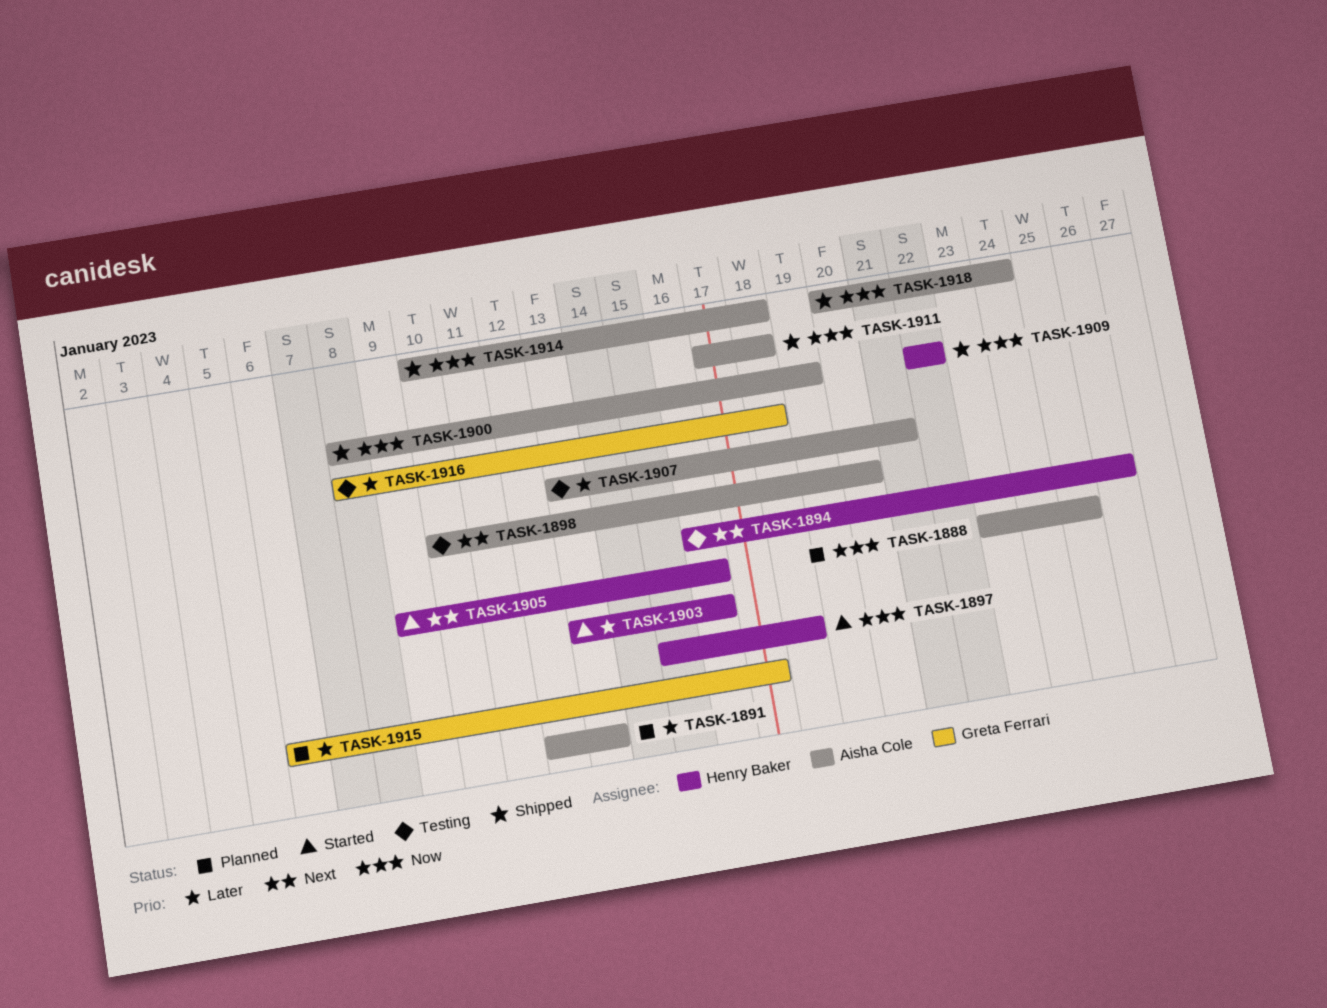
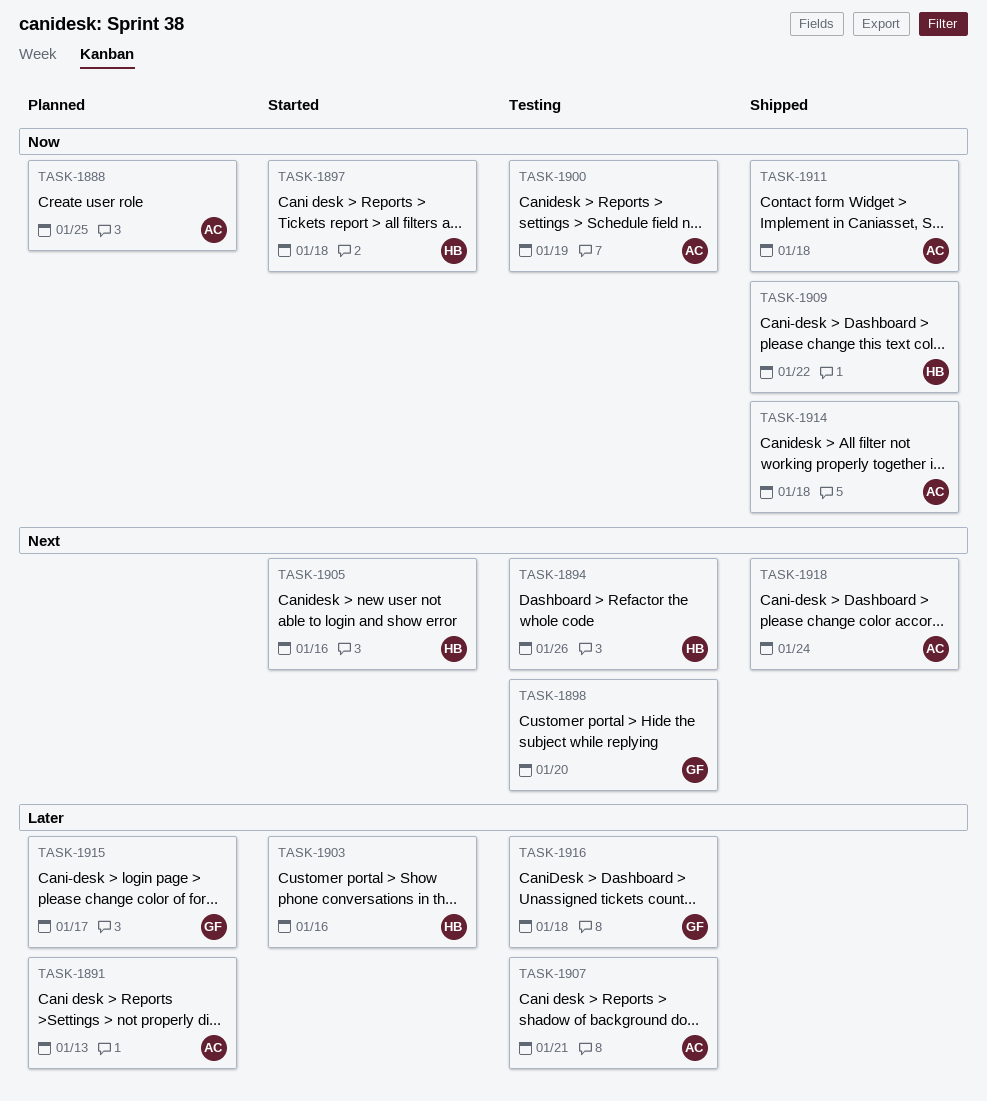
TASK-1898, owner: Aisha Cole -> Greta Ferrari
TASK-1900, status: Shipped -> Testing
TASK-1918, priority: Now -> Next

